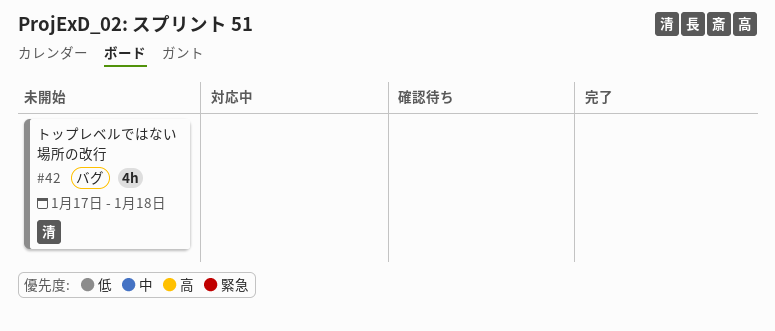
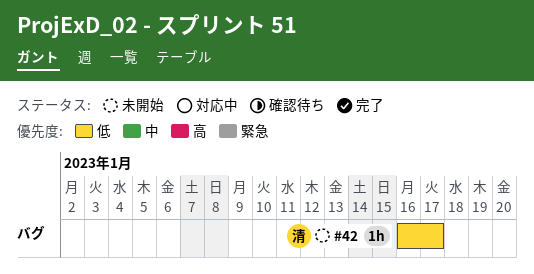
#42, estimate: 4h -> 1h
#42, start: Jan 17 -> Jan 16
#42, due: Jan 18 -> Jan 17

